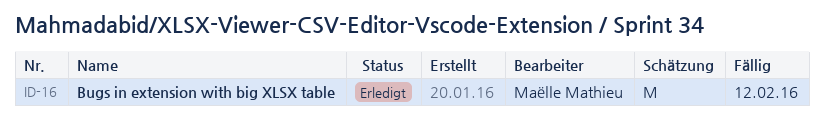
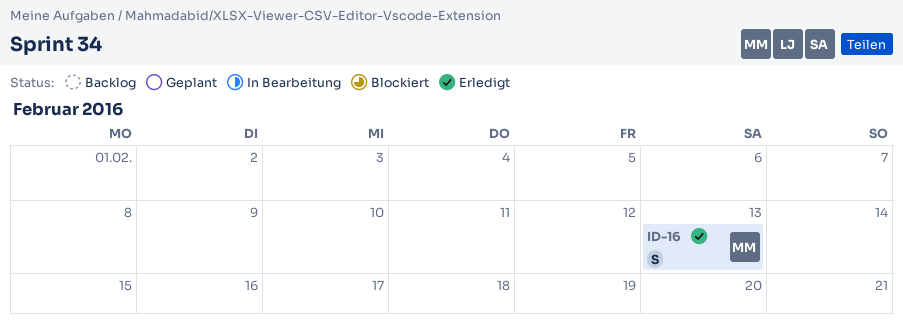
ID-16, estimate: M -> S
ID-16, due: Feb 12 -> Feb 13

